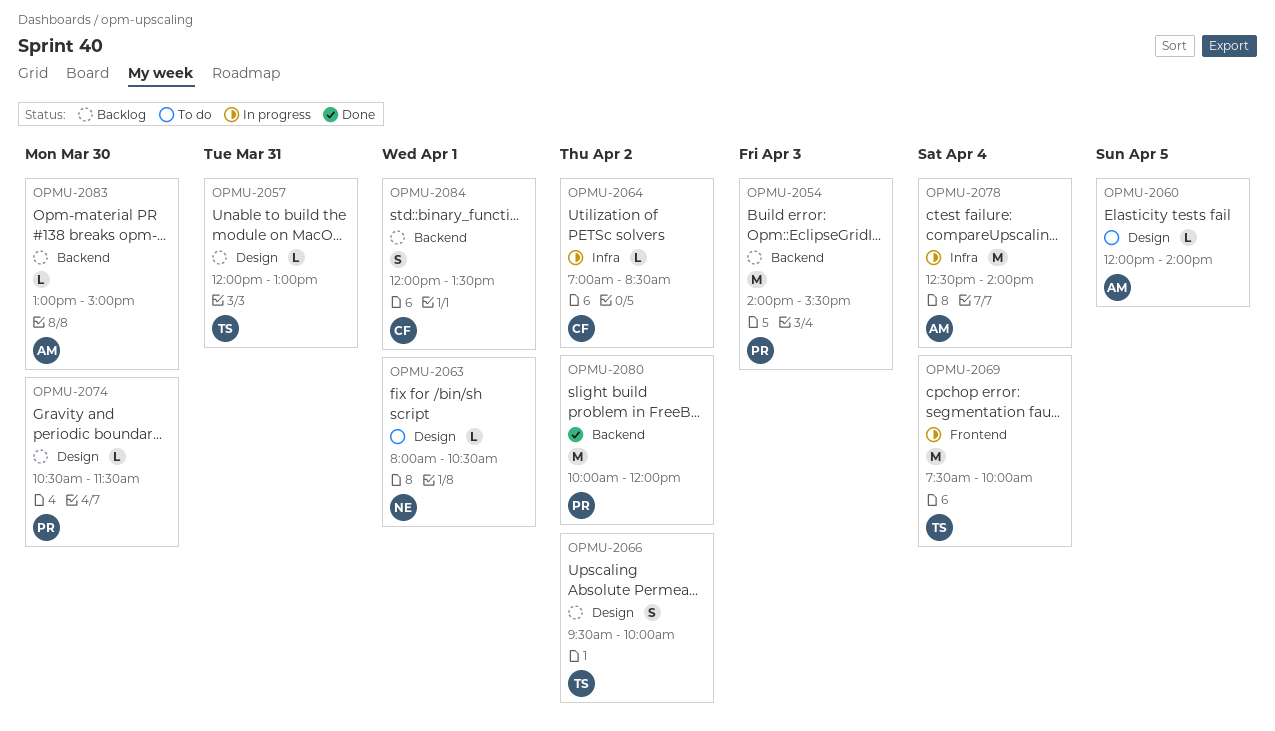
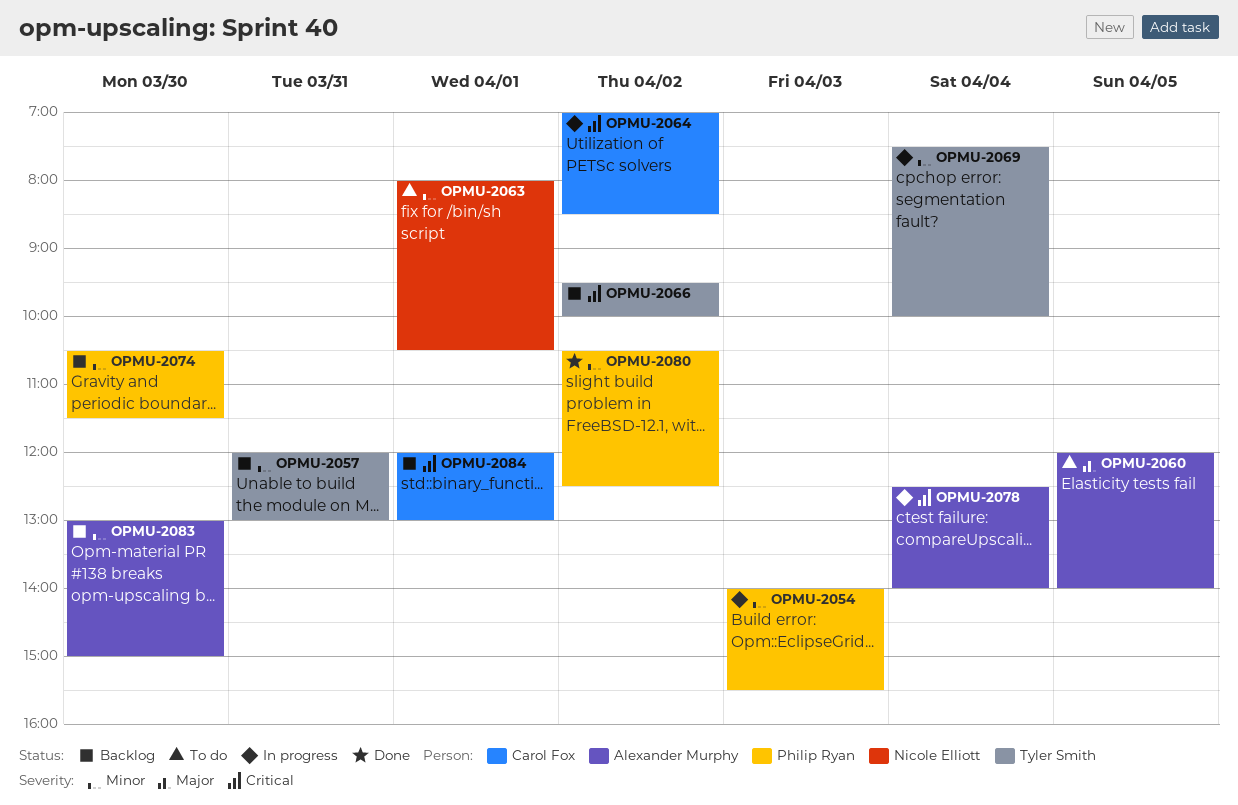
OPMU-2054, status: Backlog -> In progress
OPMU-2080, begins: 10:00 -> 10:30
OPMU-2080, ends: 12:00 -> 12:30
OPMU-2084, ends: 13:30 -> 13:00

